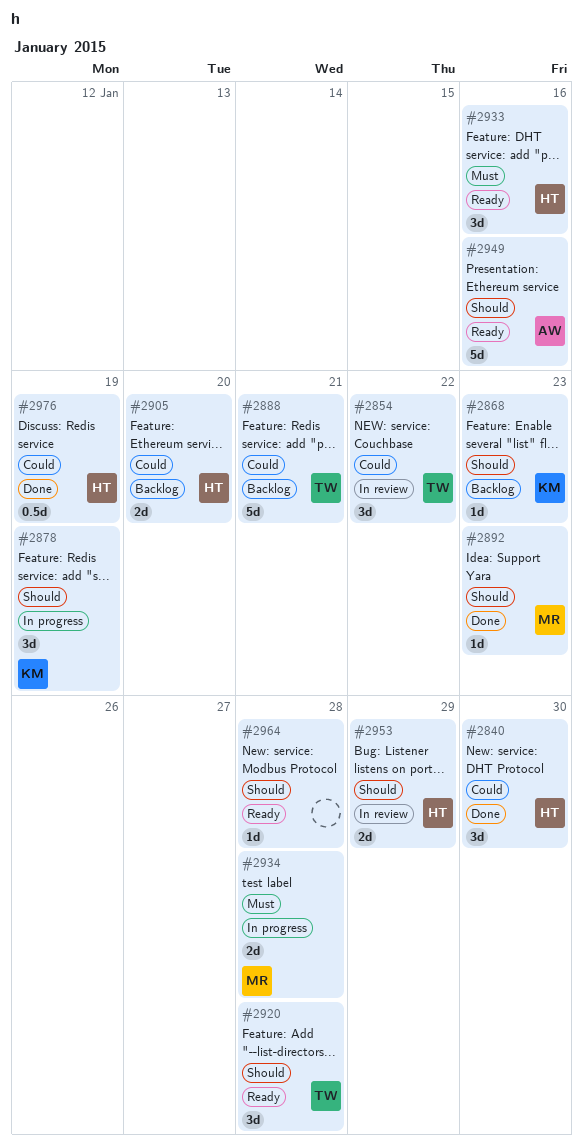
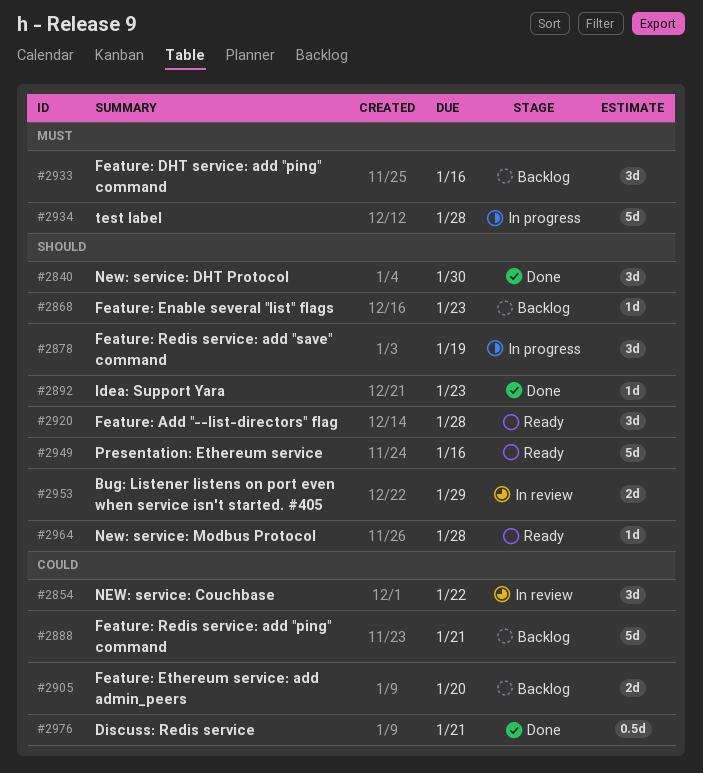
#2840, priority: Could -> Should
#2933, status: Ready -> Backlog
#2934, estimate: 2d -> 5d
#2976, due: Jan 19 -> Jan 21

